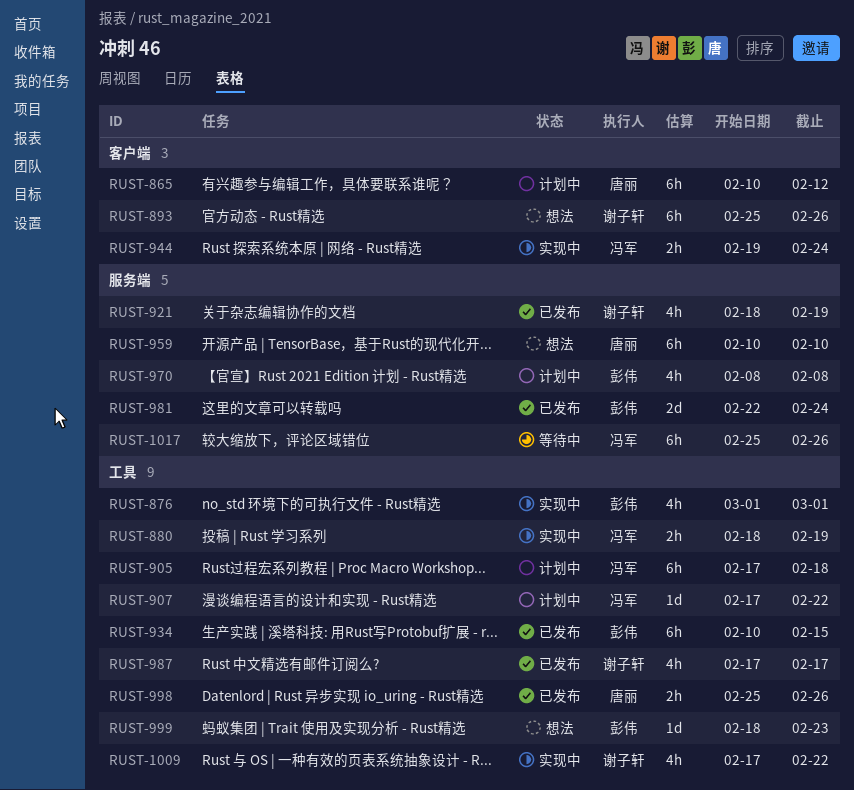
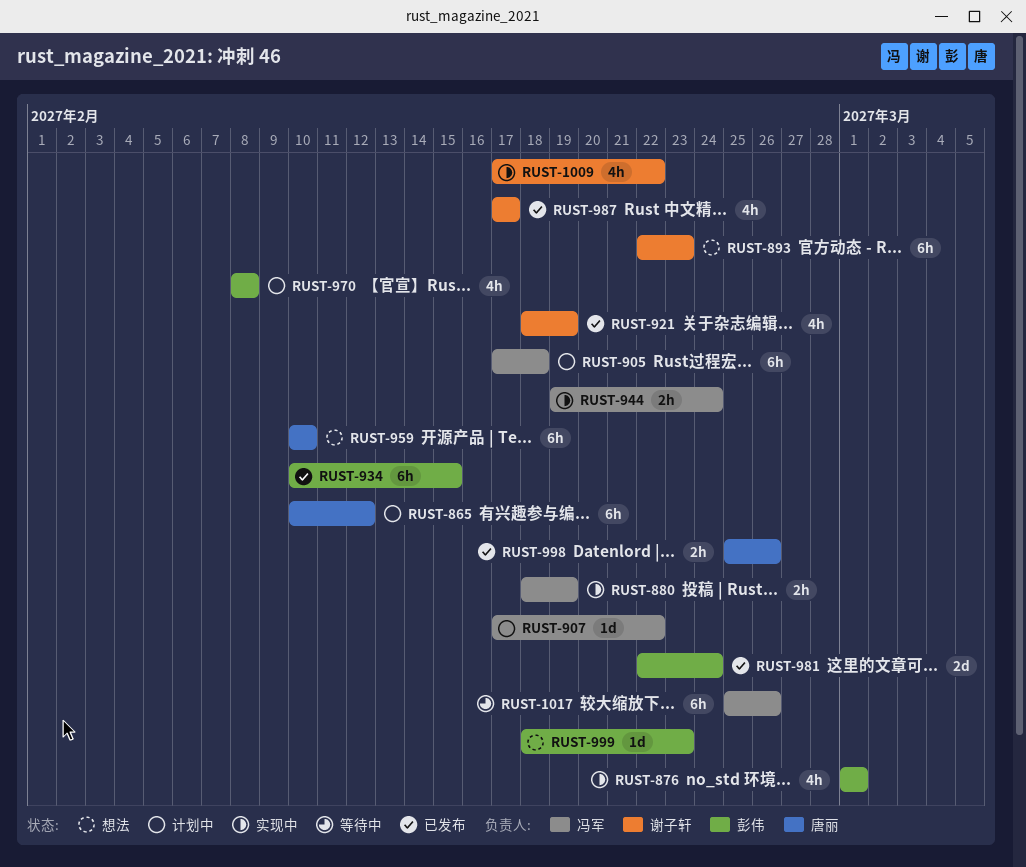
RUST-893, start: Feb 25 -> Feb 22
RUST-893, due: Feb 26 -> Feb 23

